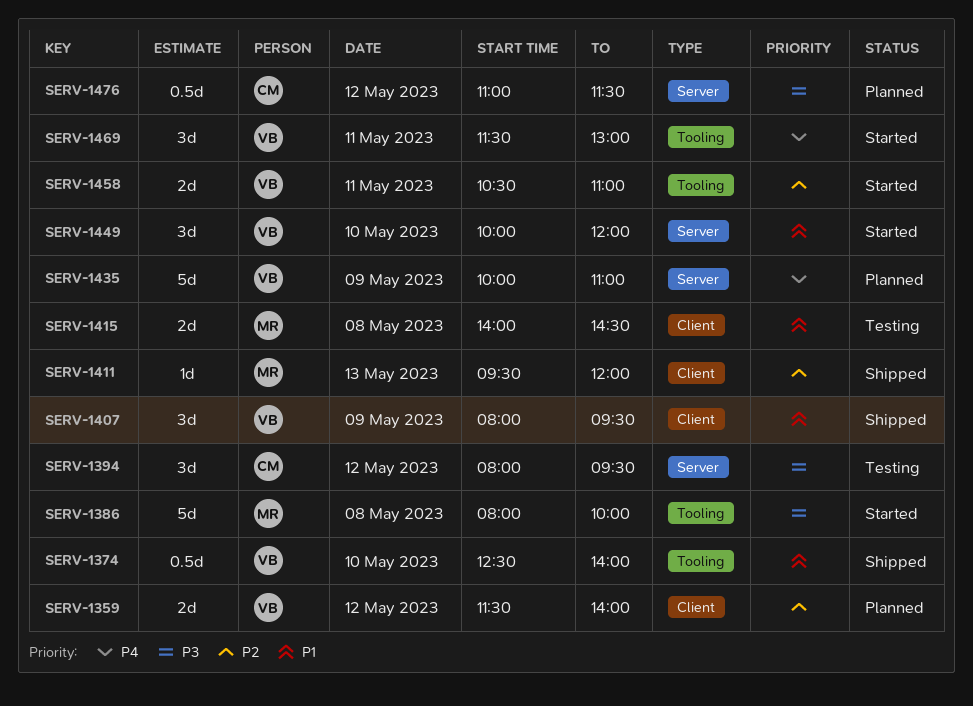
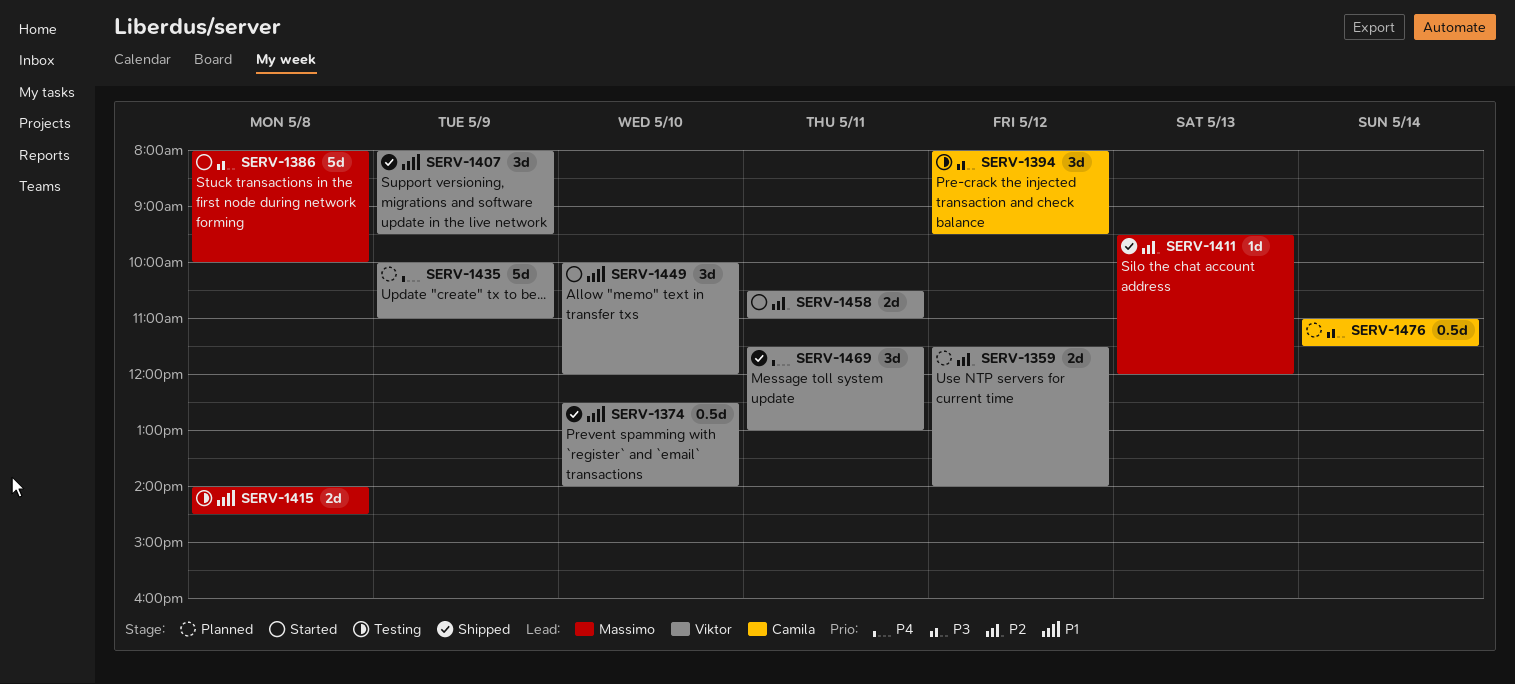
SERV-1469, status: Started -> Shipped
SERV-1476, day: May 12 -> May 14

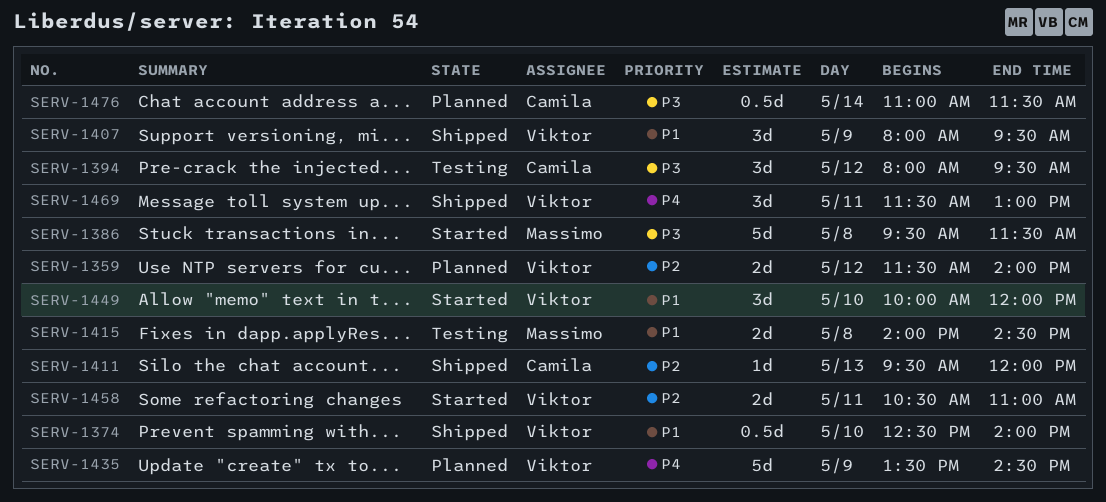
SERV-1386, begins: 08:00 -> 09:30
SERV-1386, ends: 10:00 -> 11:30
SERV-1411, owner: Massimo -> Camila
SERV-1435, begins: 10:00 -> 13:30
SERV-1435, ends: 11:00 -> 14:30

